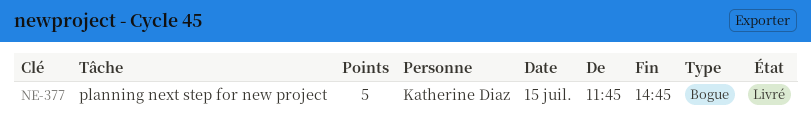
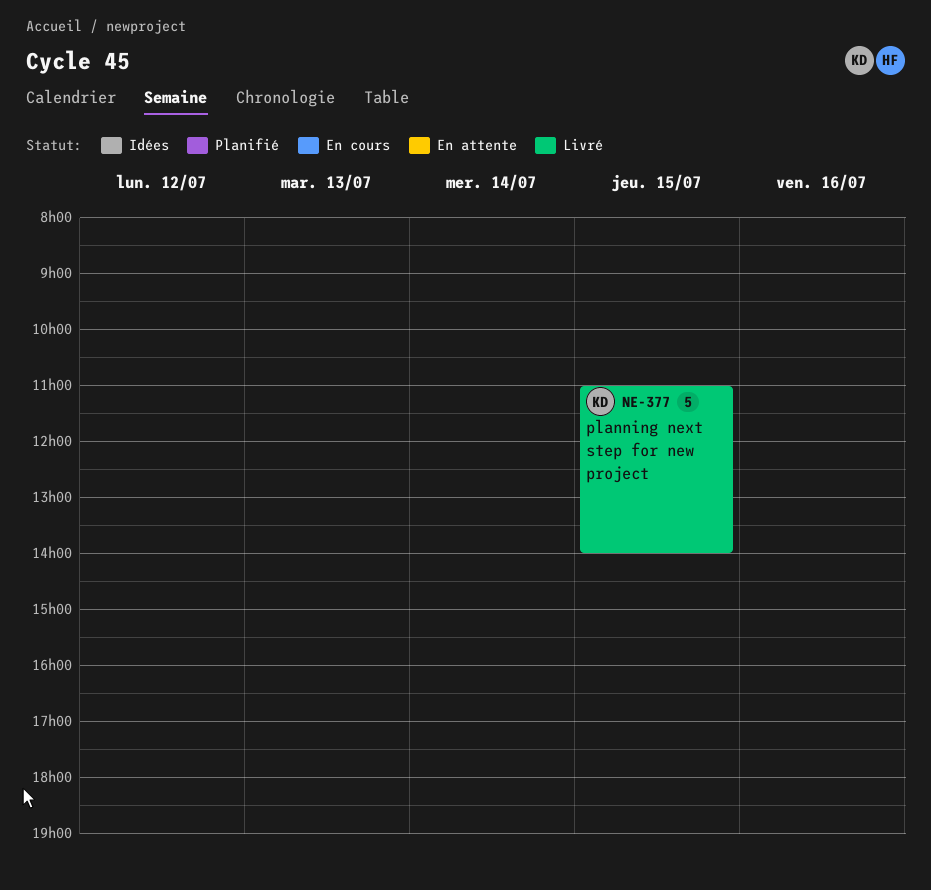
NE-377, begins: 11:45 -> 11:00
NE-377, ends: 14:45 -> 14:00

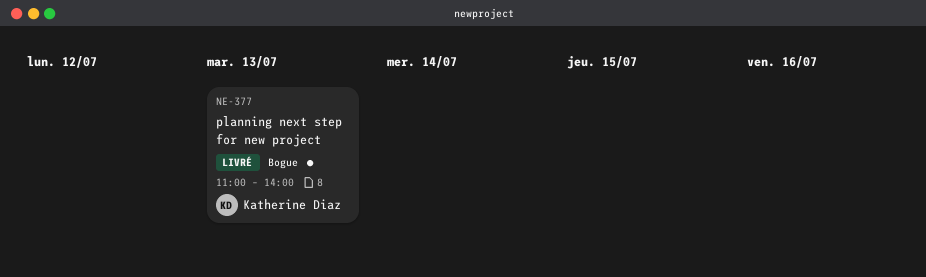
NE-377, estimate: 5 -> 1
NE-377, day: Jul 15 -> Jul 13

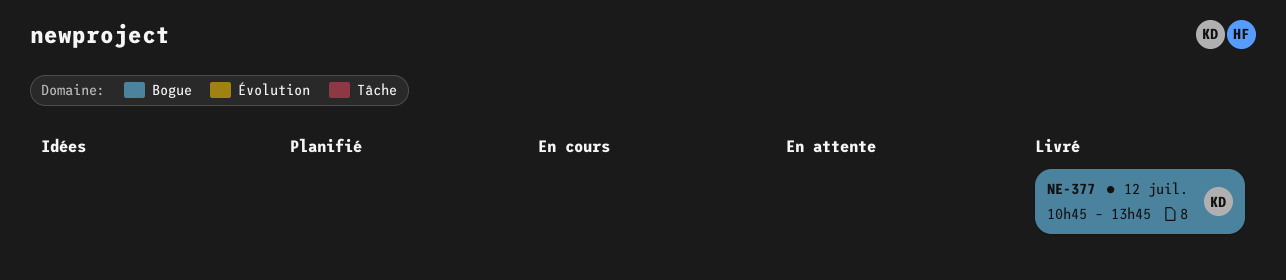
NE-377, day: Jul 13 -> Jul 12
NE-377, begins: 11:00 -> 10:45
NE-377, ends: 14:00 -> 13:45

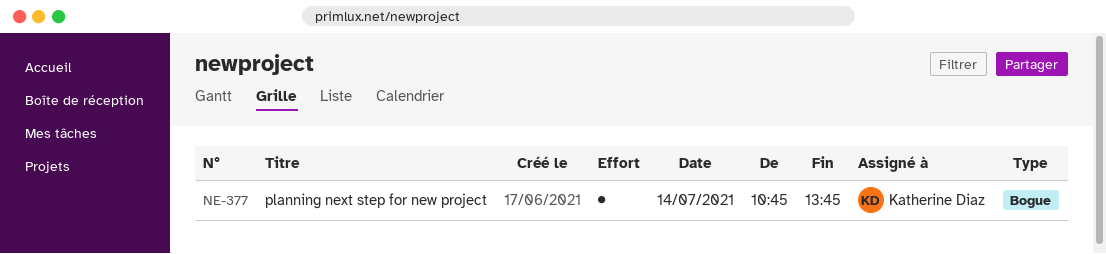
NE-377, day: Jul 12 -> Jul 14

